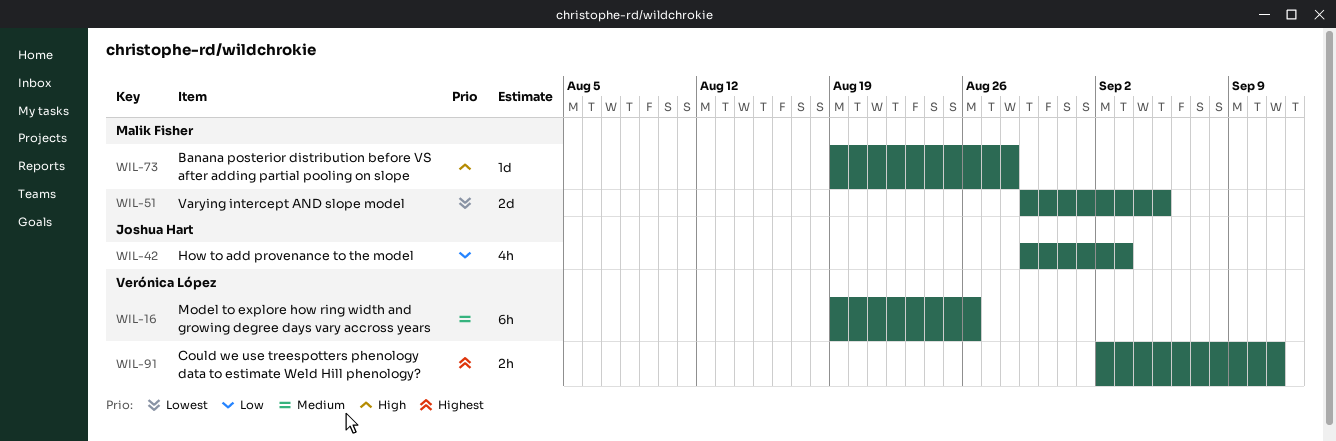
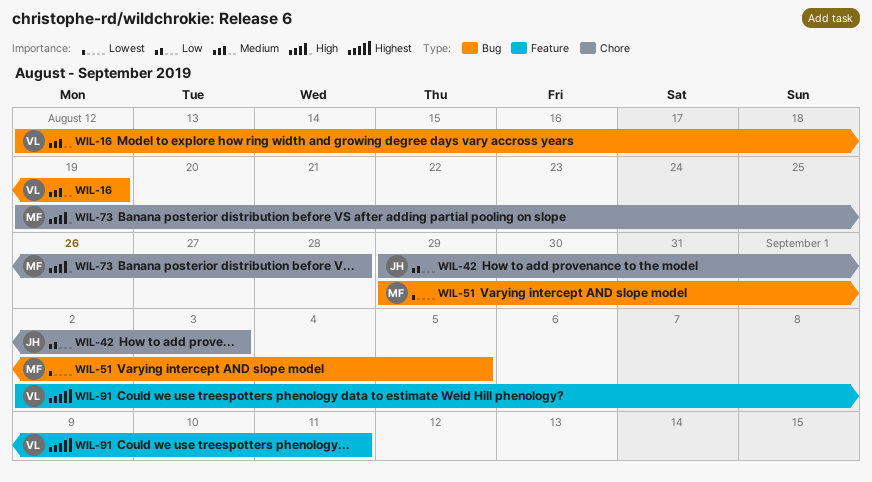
WIL-16, start: Aug 19 -> Aug 12
WIL-16, due: Aug 26 -> Aug 19

